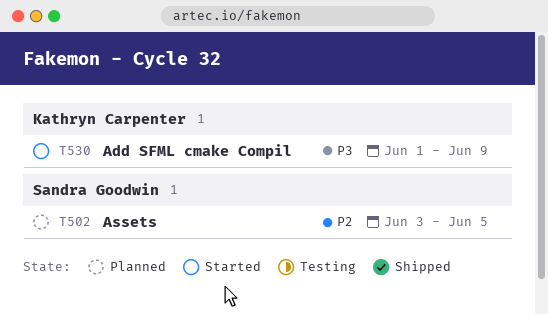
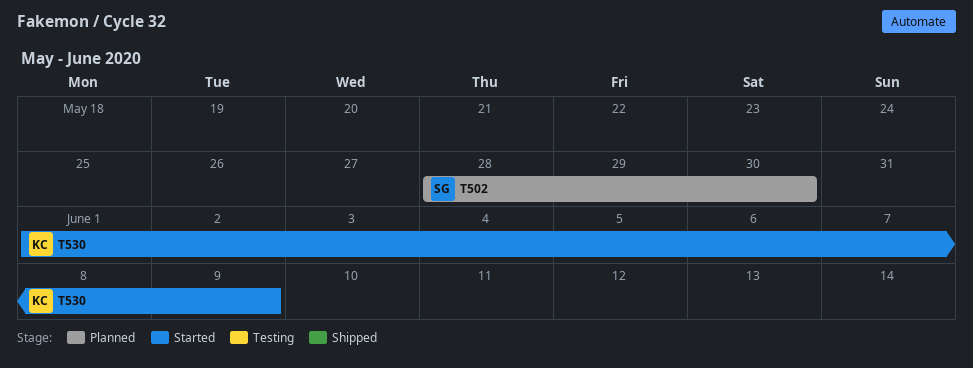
T502, start: Jun 3 -> May 28
T502, due: Jun 5 -> May 30

